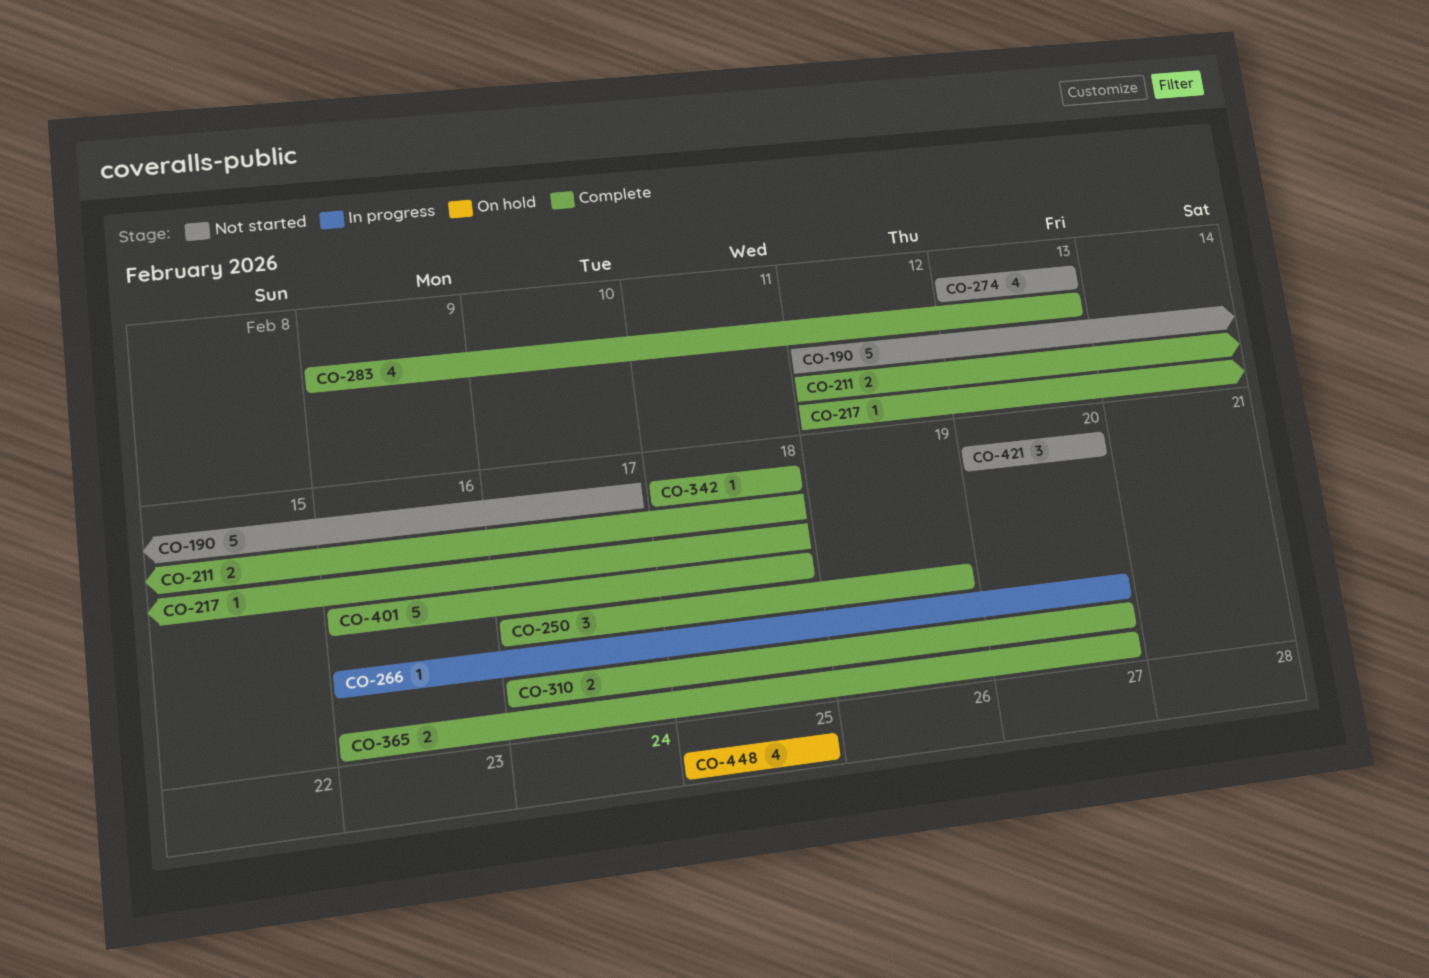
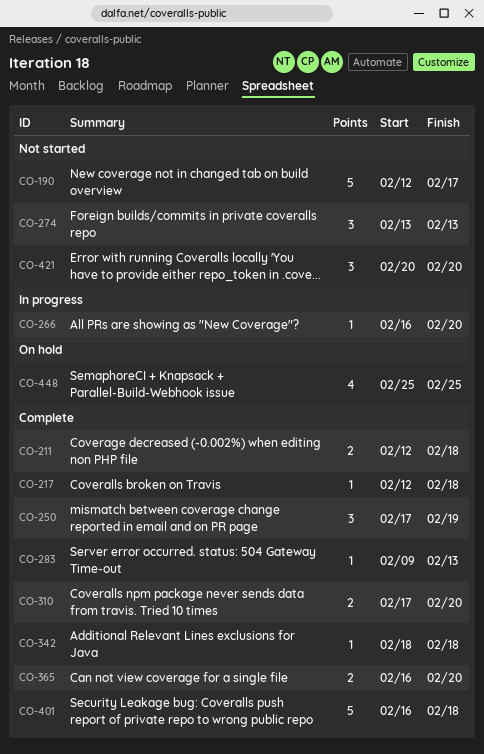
CO-274, estimate: 4 -> 3
CO-283, estimate: 4 -> 1

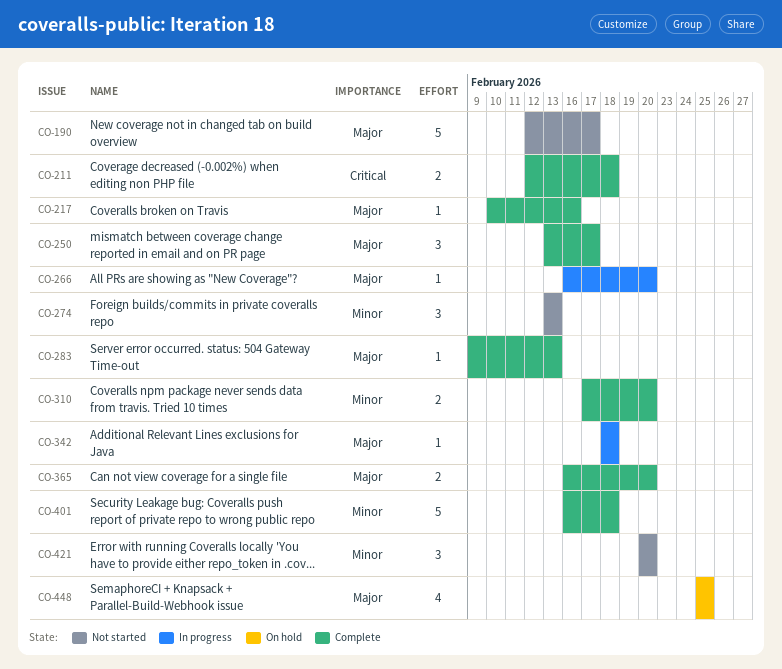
CO-217, start: Feb 12 -> Feb 10
CO-217, due: Feb 18 -> Feb 16
CO-250, start: Feb 17 -> Feb 13
CO-250, due: Feb 19 -> Feb 17
CO-342, status: Complete -> In progress

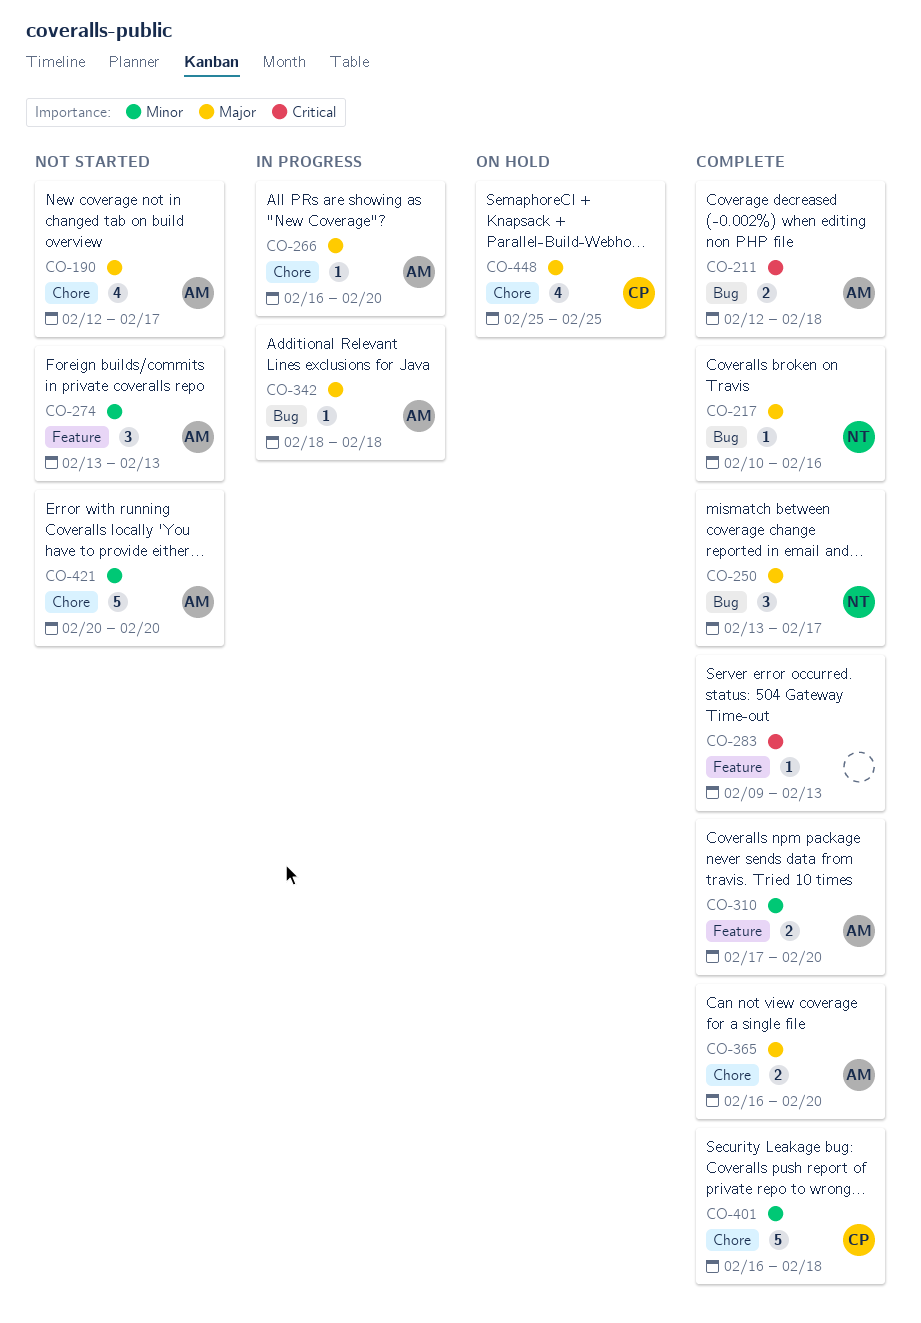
CO-190, estimate: 5 -> 4
CO-283, priority: Major -> Critical
CO-421, estimate: 3 -> 5

